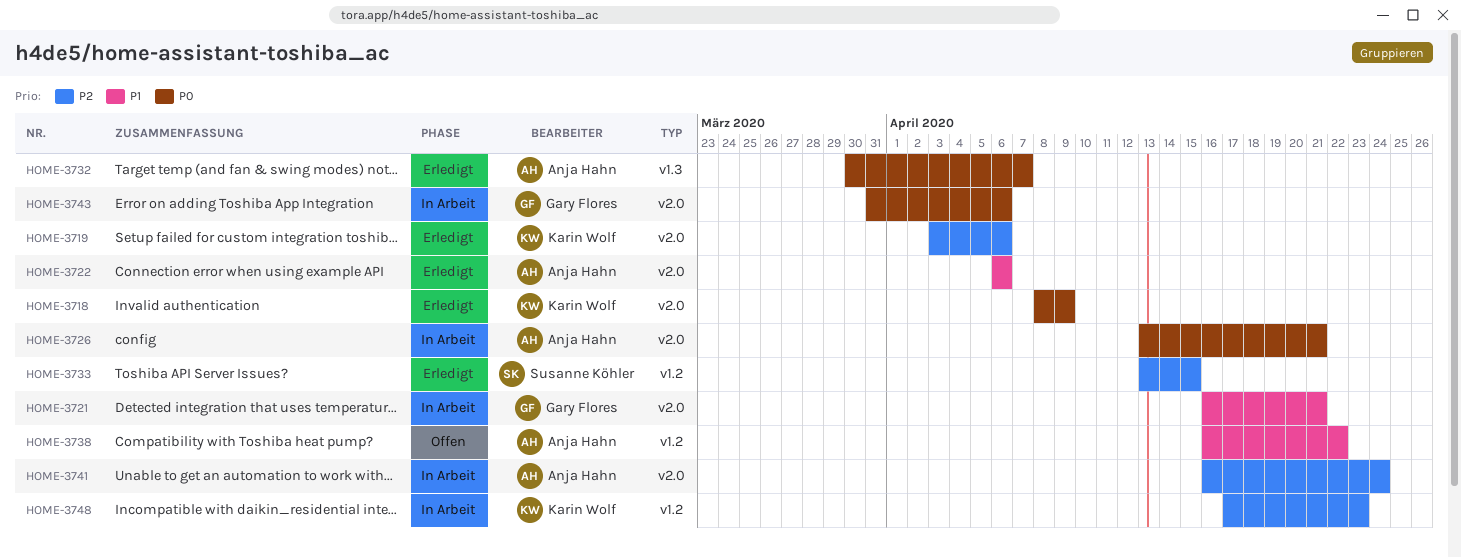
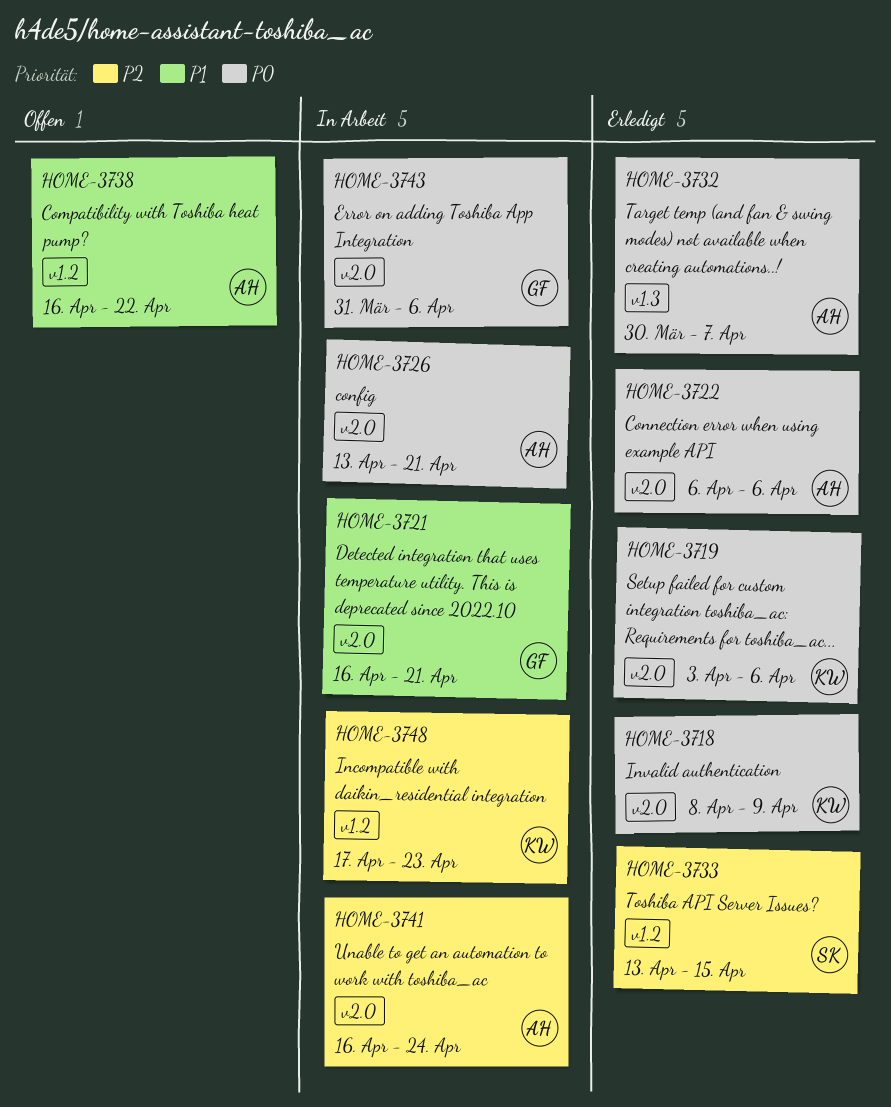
HOME-3719, priority: P2 -> P0
HOME-3722, priority: P1 -> P0

